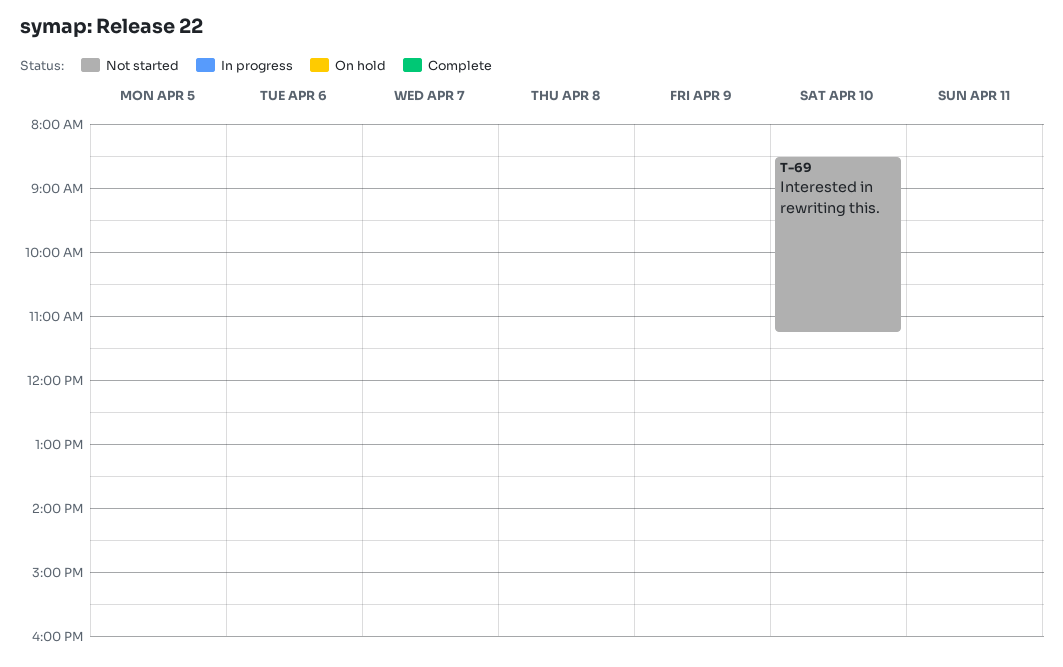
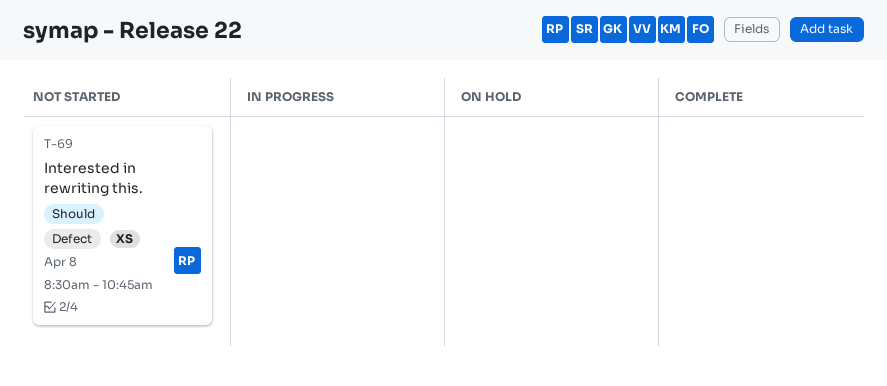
T-69, day: Apr 10 -> Apr 8
T-69, ends: 11:15 -> 10:45

